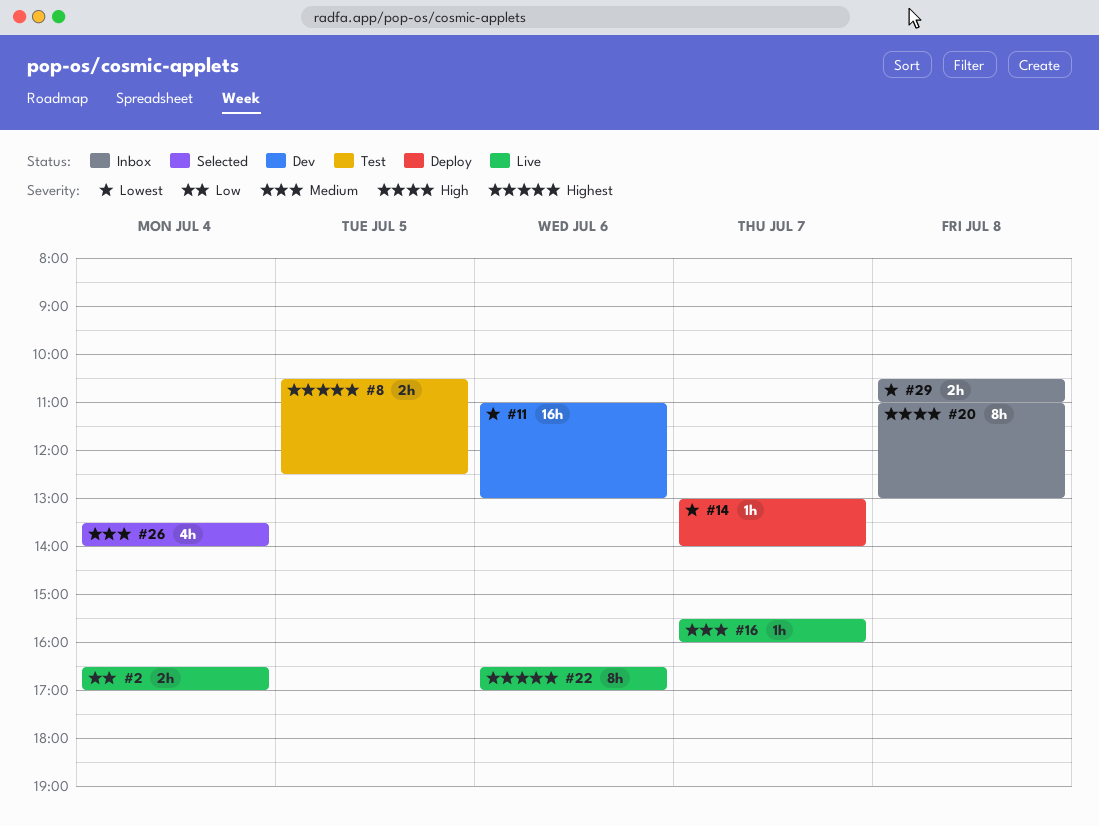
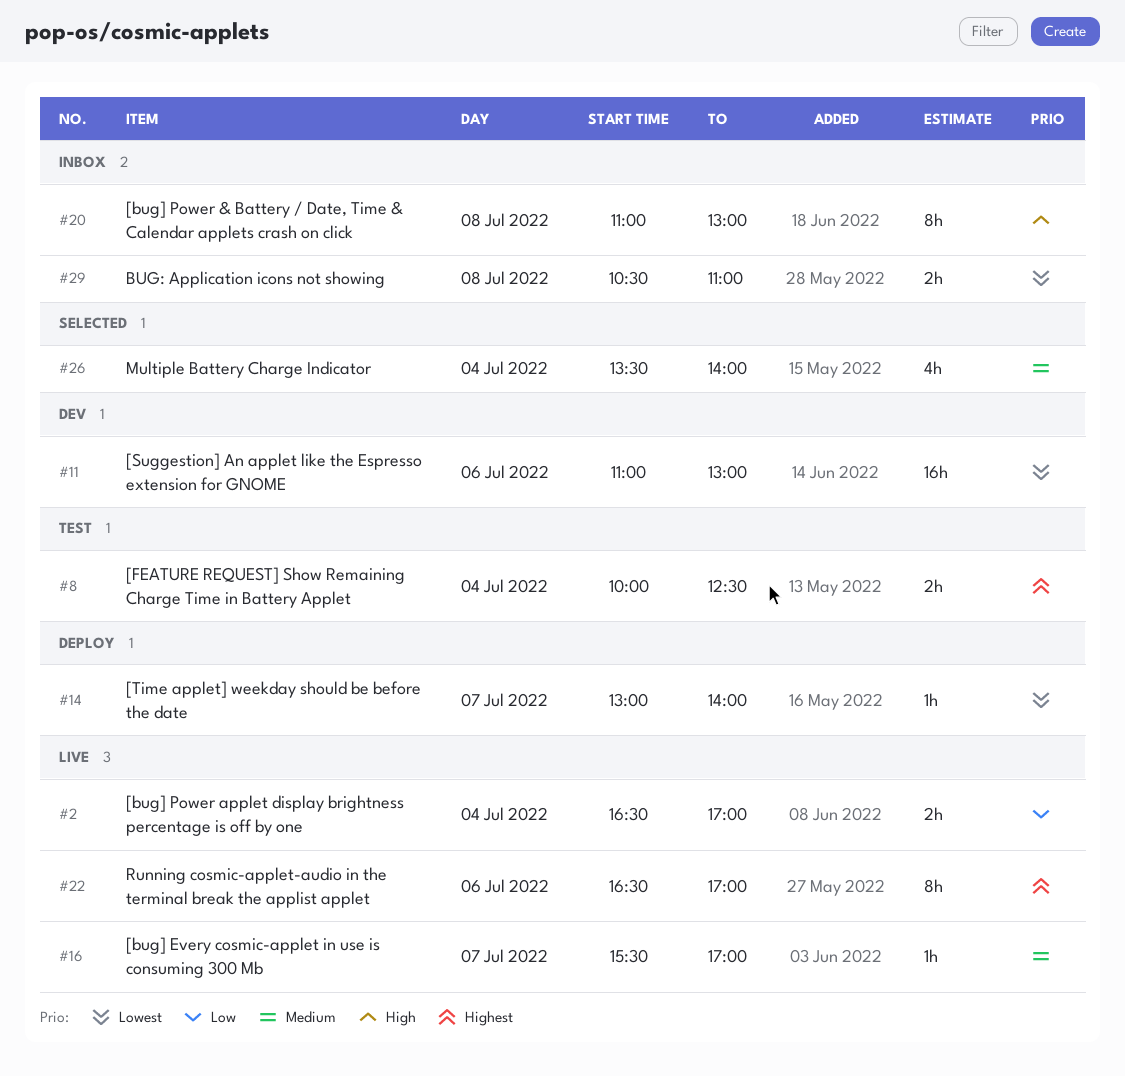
#8, day: Jul 5 -> Jul 4
#8, begins: 10:30 -> 10:00
#16, ends: 16:00 -> 17:00

